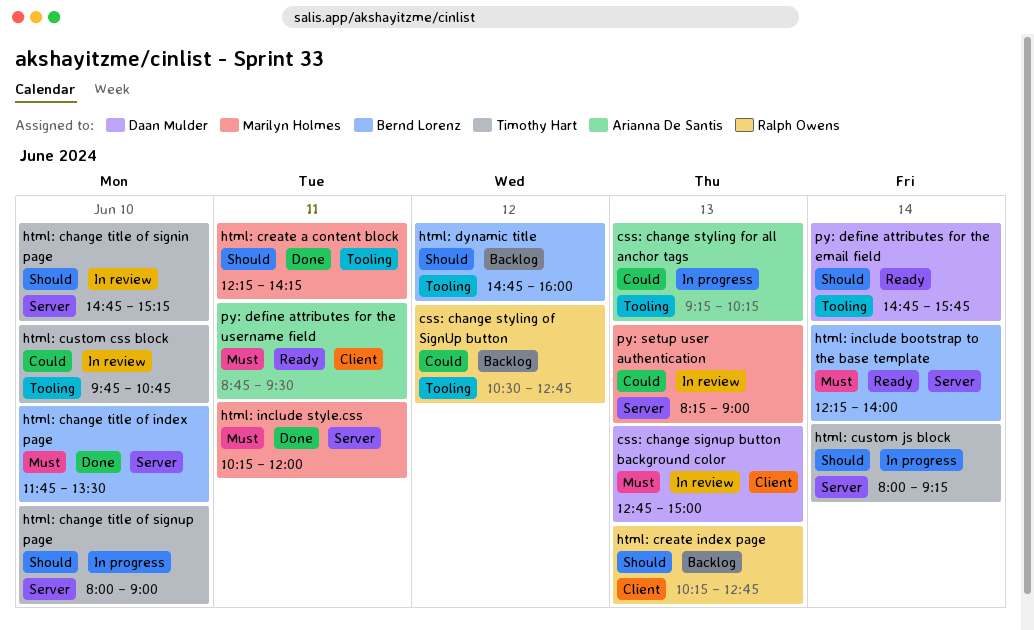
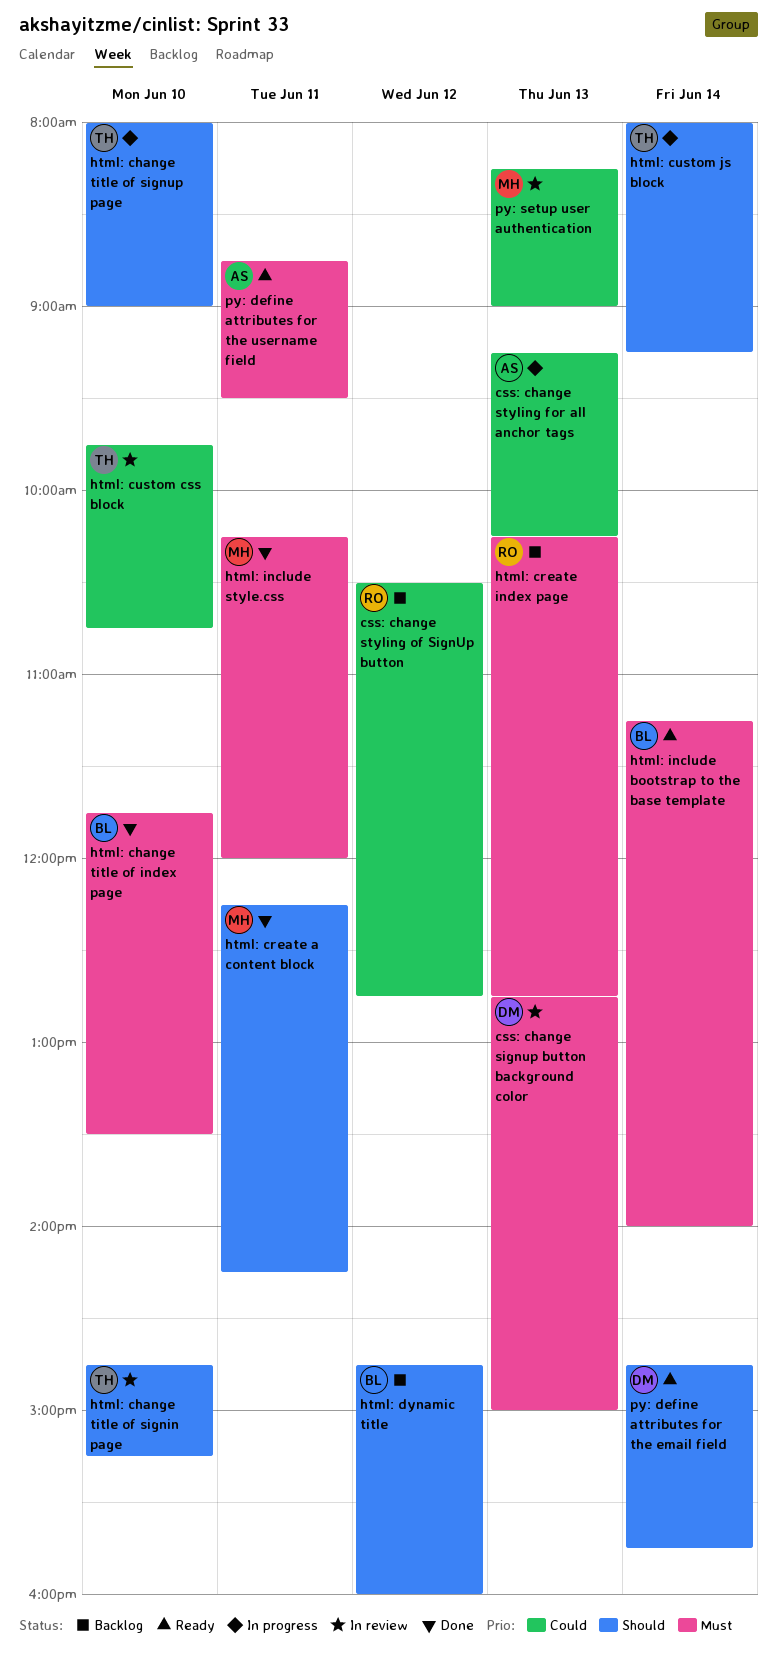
html: create index page, priority: Should -> Must
html: include bootstrap to the base template, begins: 12:15 -> 11:15

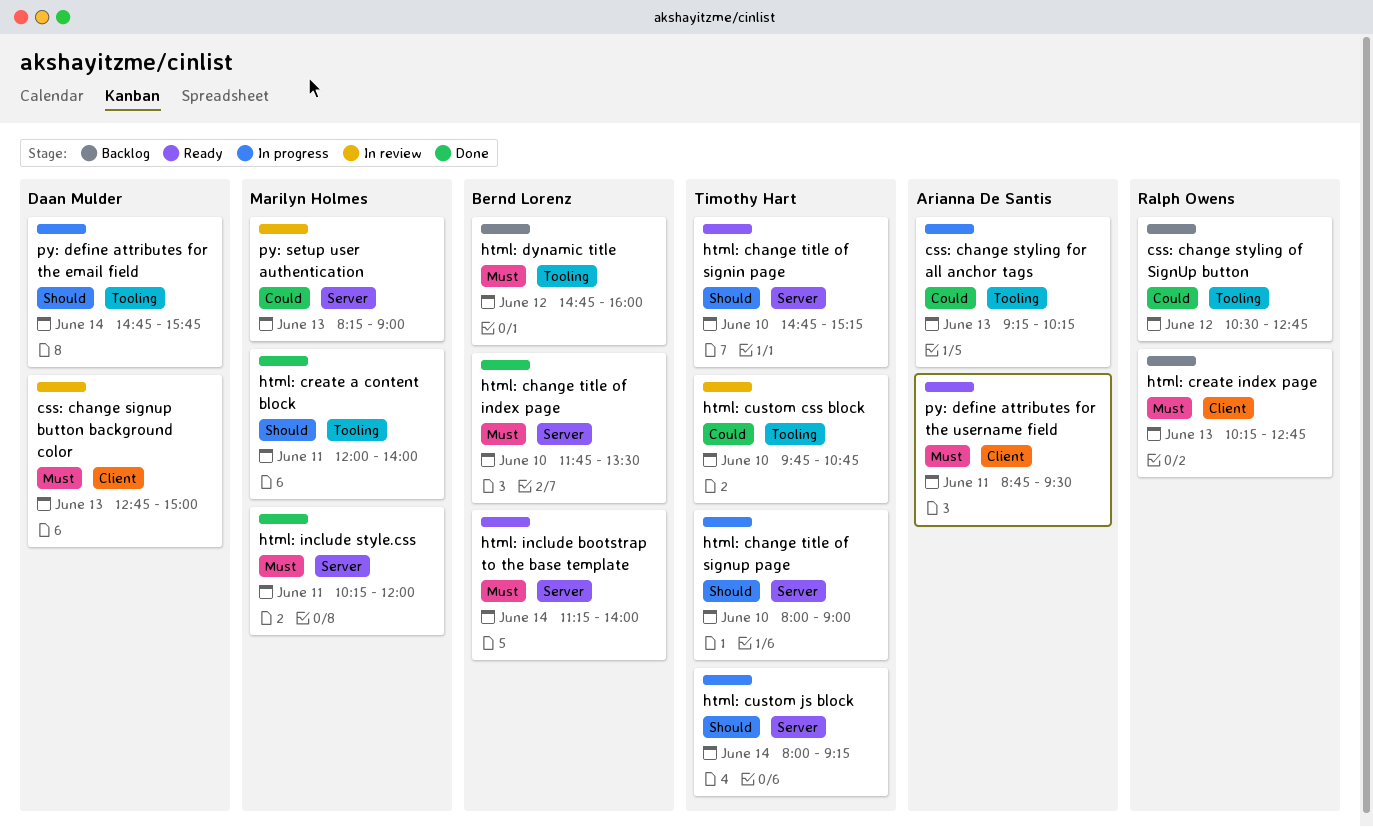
html: change title of signin page, status: In review -> Ready
html: create a content block, begins: 12:15 -> 12:00
html: create a content block, ends: 14:15 -> 14:00
html: dynamic title, priority: Should -> Must
py: define attributes for the email field, status: Ready -> In progress

